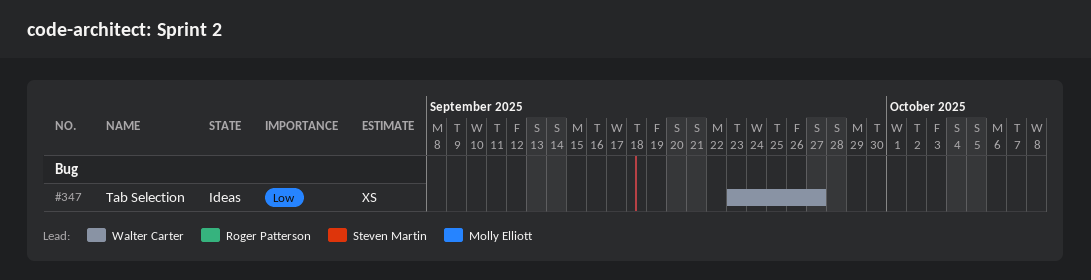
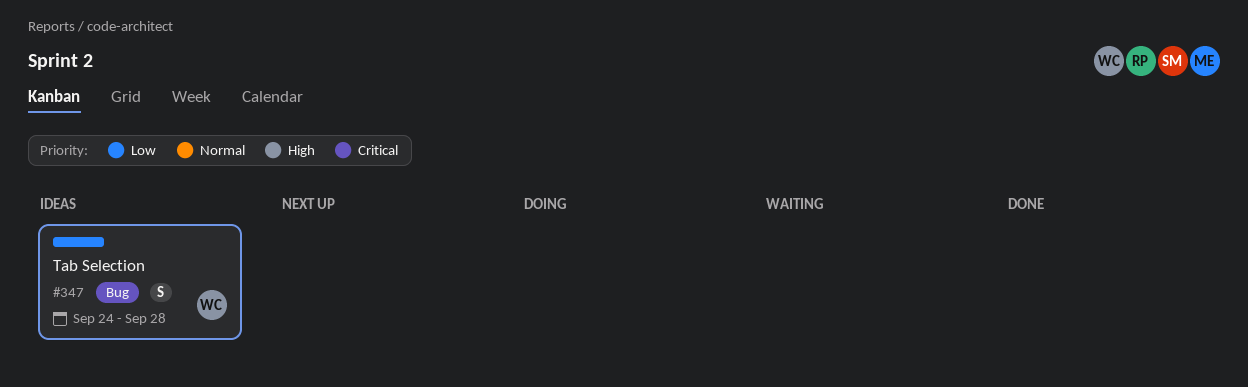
#347, estimate: XS -> S
#347, start: Sep 23 -> Sep 24
#347, due: Sep 27 -> Sep 28

